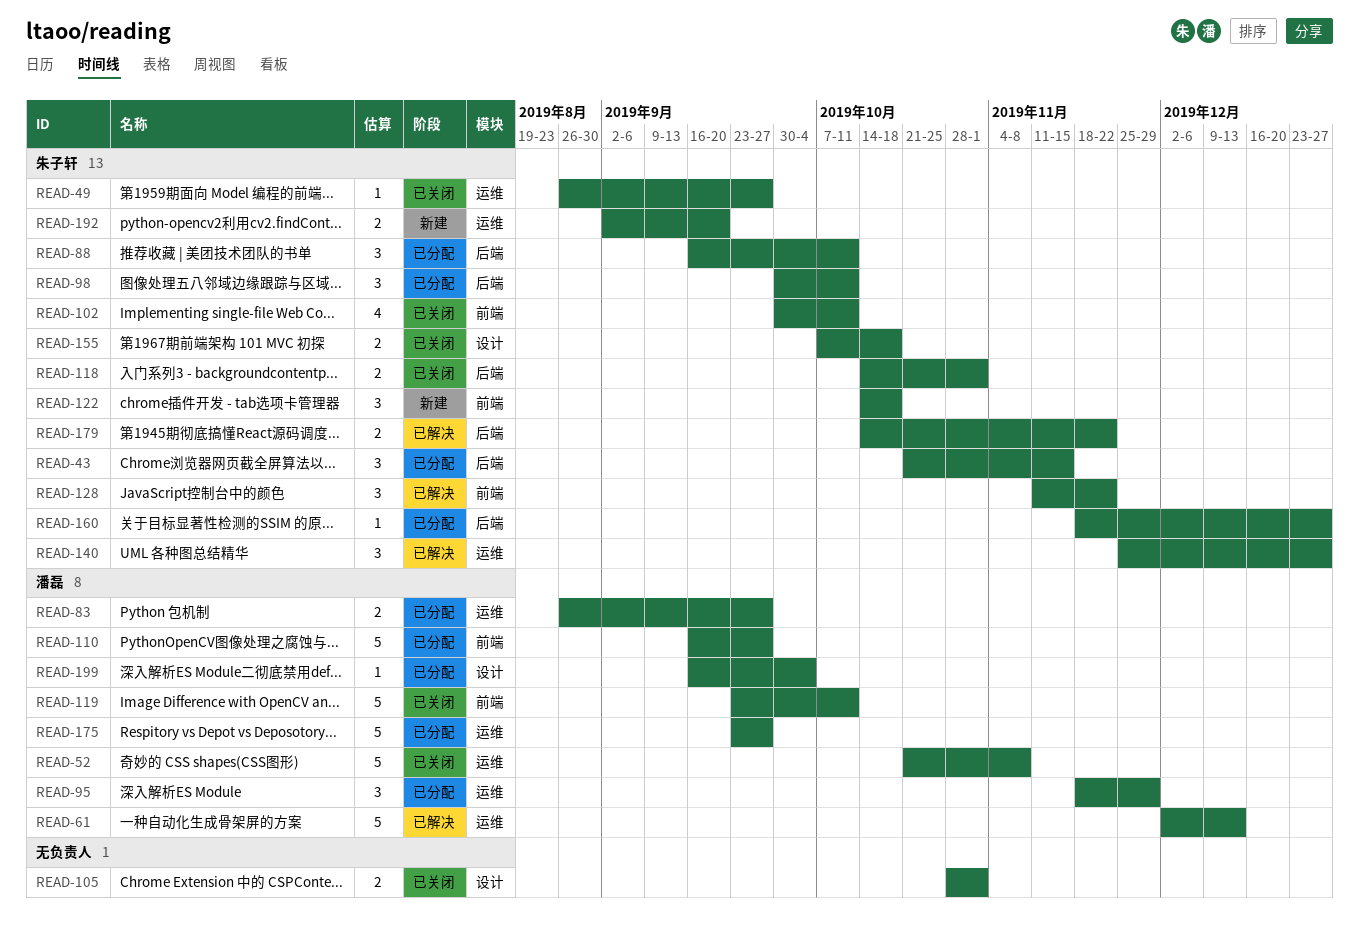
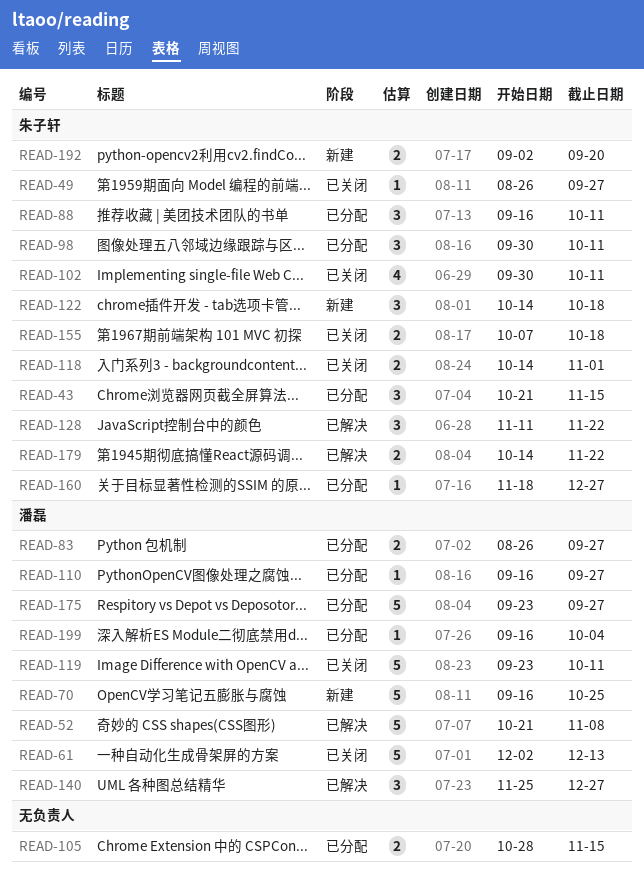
READ-52, status: 已关闭 -> 已解决
READ-61, status: 已解决 -> 已关闭
READ-70: none -> present
READ-95: present -> none
READ-105, status: 已关闭 -> 已分配
READ-105, due: Nov 1 -> Nov 15
READ-110, estimate: 5 -> 1
READ-140, owner: 朱子轩 -> 潘磊

